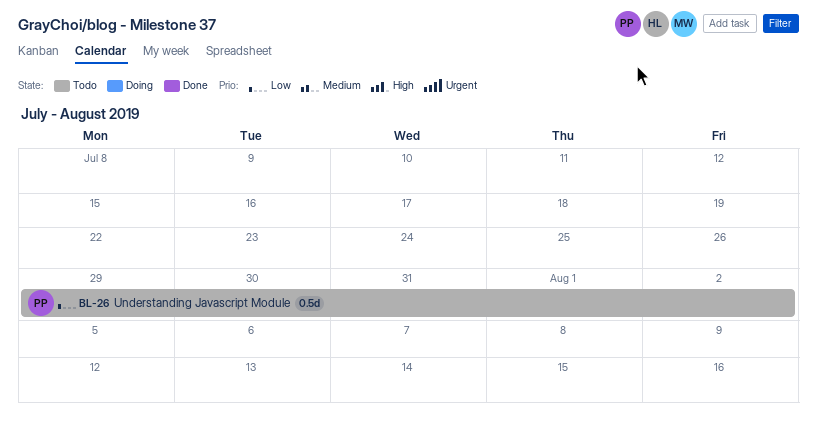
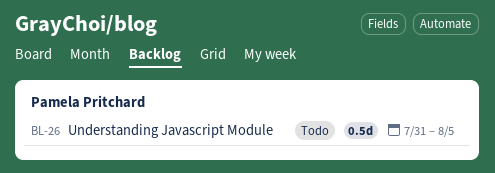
BL-26, start: Jul 29 -> Jul 31
BL-26, due: Aug 2 -> Aug 5

